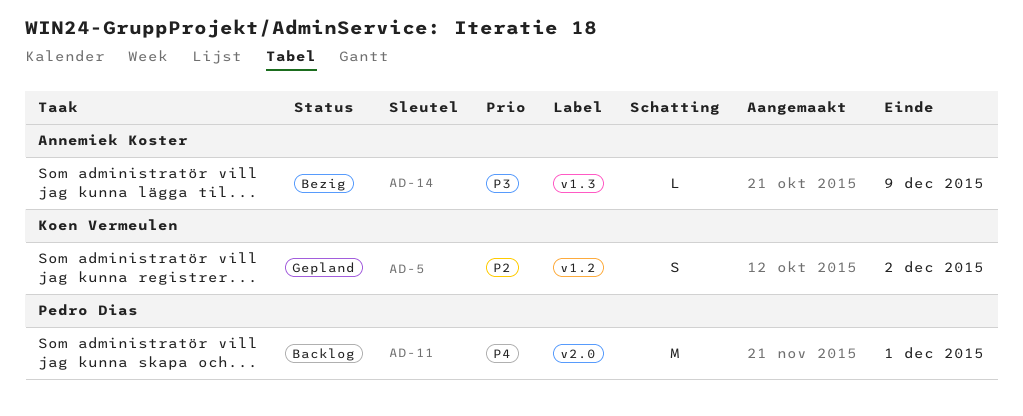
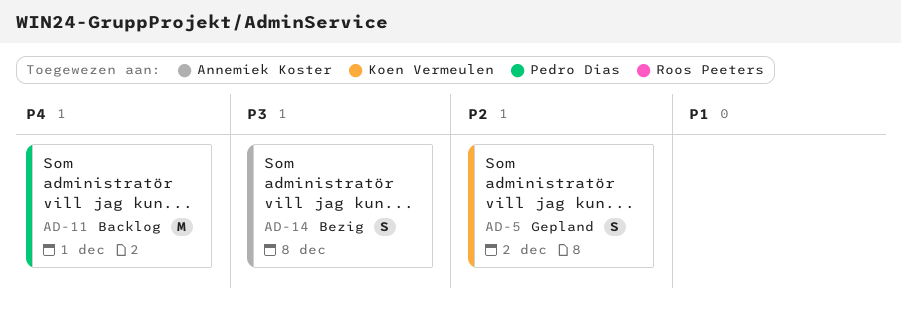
AD-14, estimate: L -> S
AD-14, due: Dec 9 -> Dec 8

